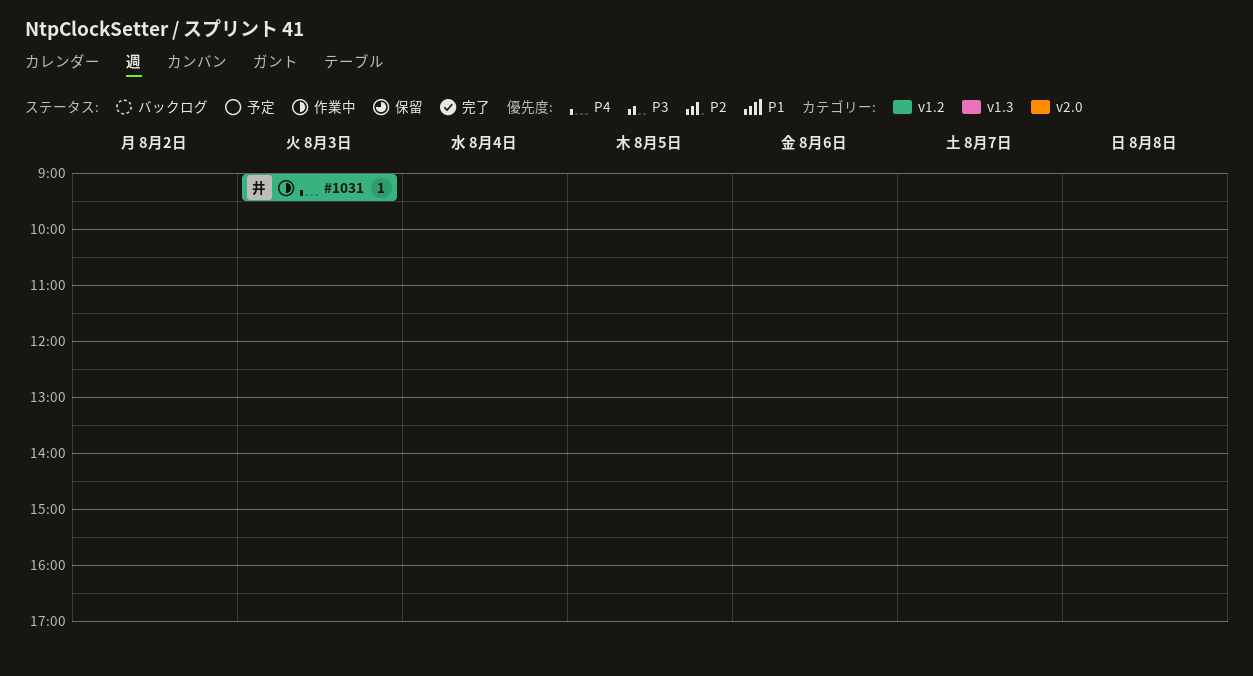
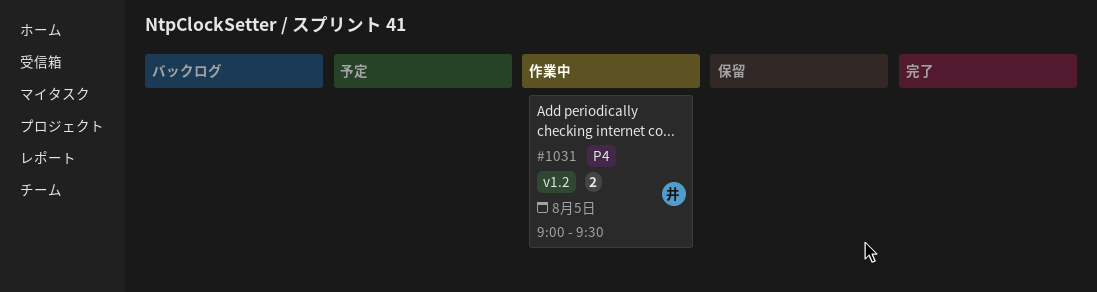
#1031, estimate: 1 -> 2
#1031, day: Aug 3 -> Aug 5

